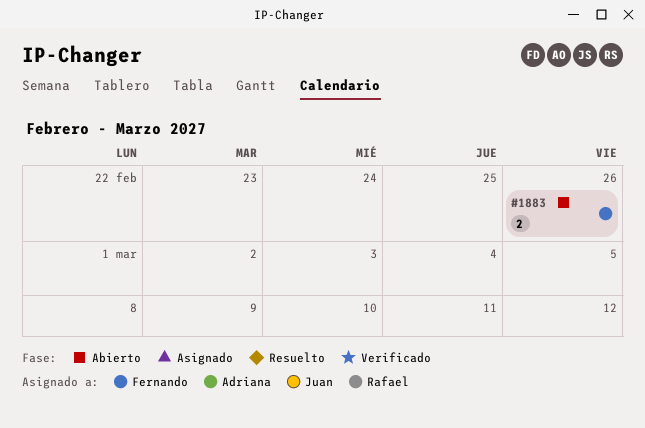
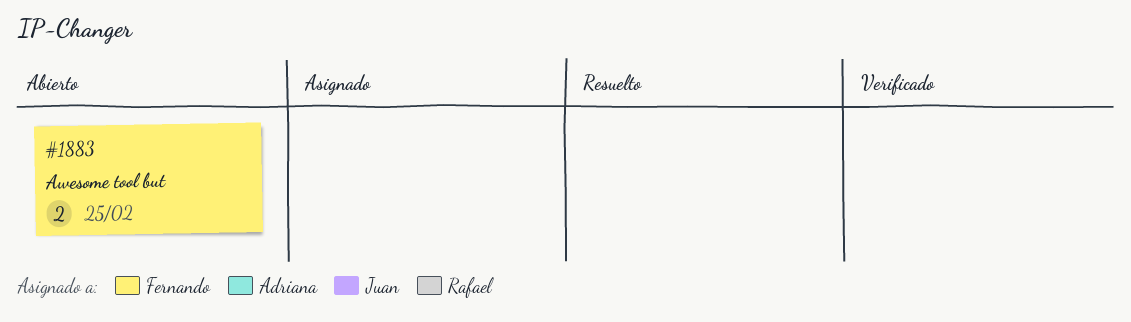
#1883, due: Feb 26 -> Feb 25

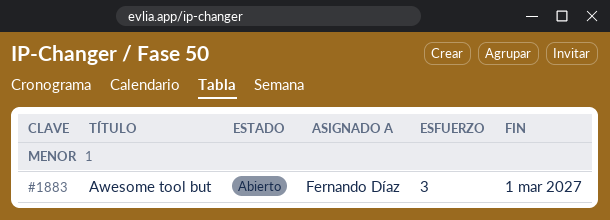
#1883, estimate: 2 -> 3
#1883, due: Feb 25 -> Mar 1

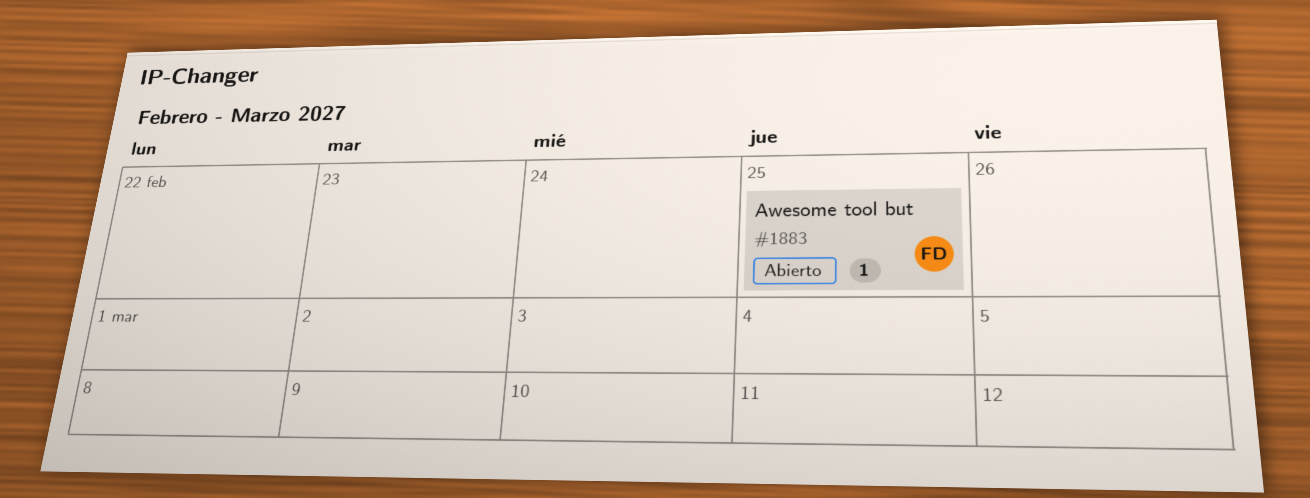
#1883, estimate: 3 -> 1
#1883, due: Mar 1 -> Feb 25

